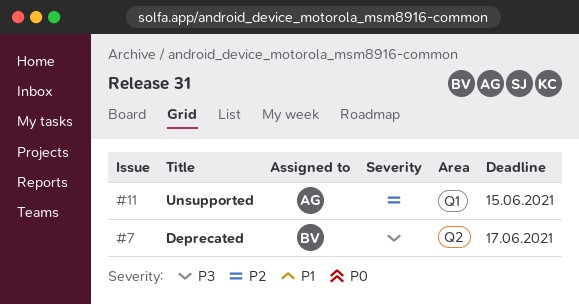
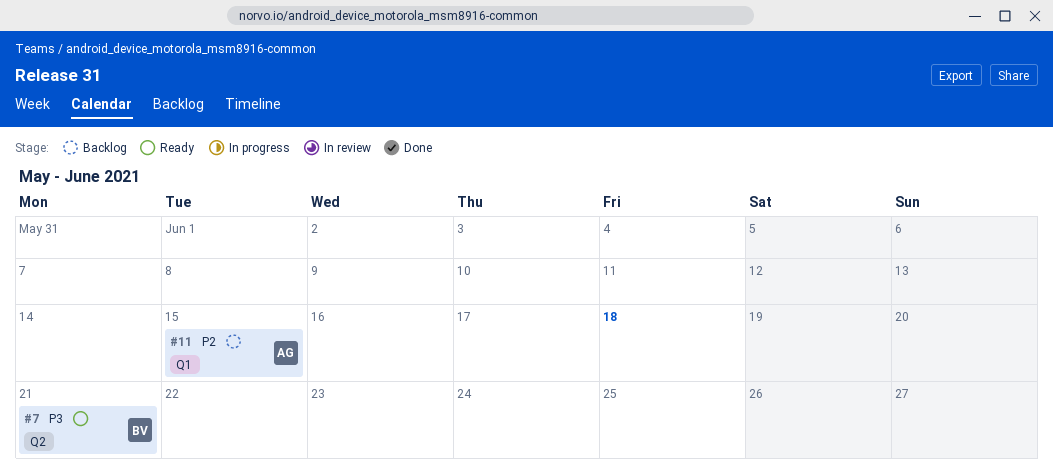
#7, due: Jun 17 -> Jun 21

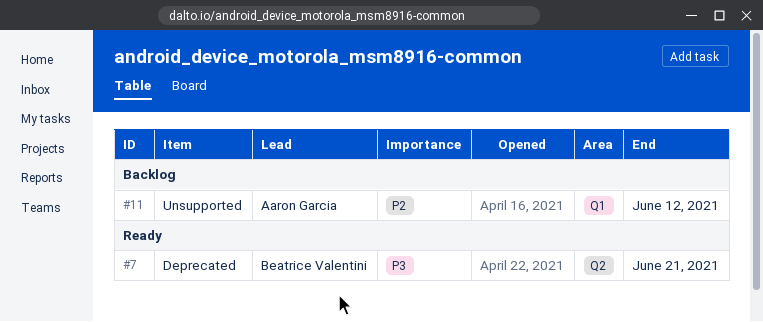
#11, due: Jun 15 -> Jun 12

